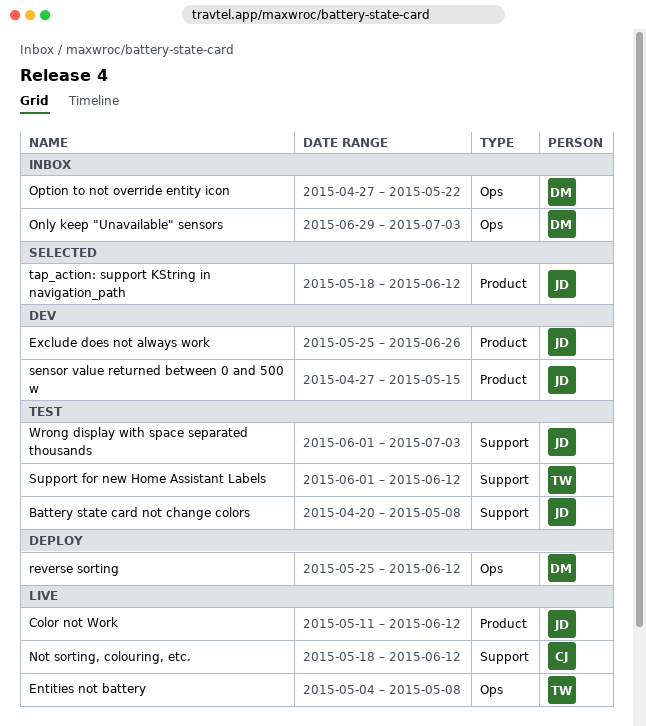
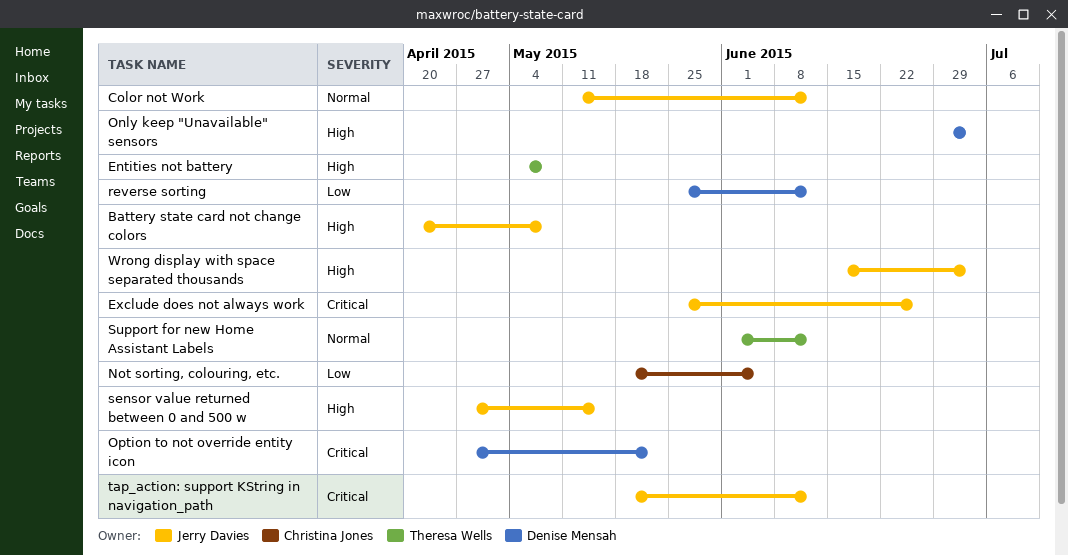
Not sorting, colouring, etc., due: Jun 12 -> Jun 5
Wrong display with space separated thousands, start: Jun 1 -> Jun 15

